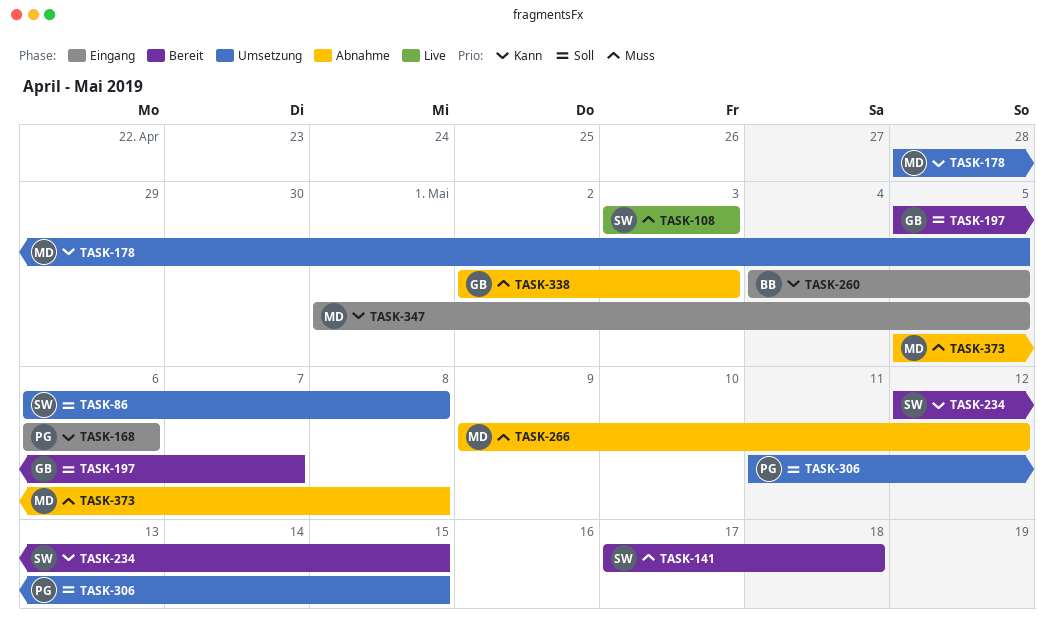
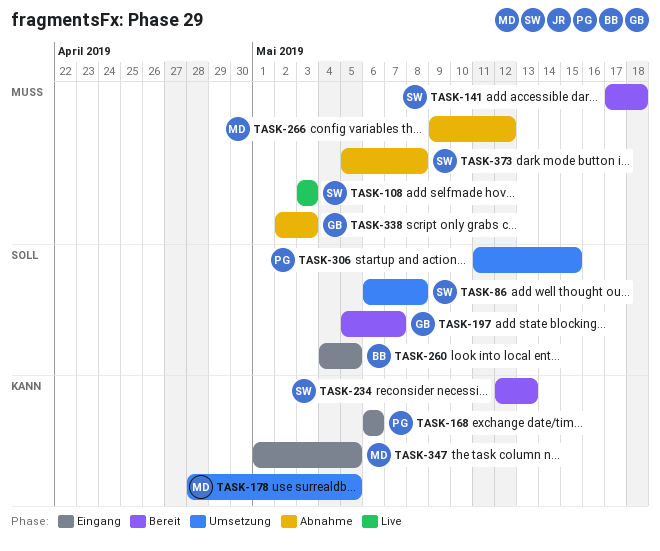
TASK-234, due: May 15 -> May 13
TASK-260, priority: Kann -> Soll
TASK-373, owner: MD -> SW

